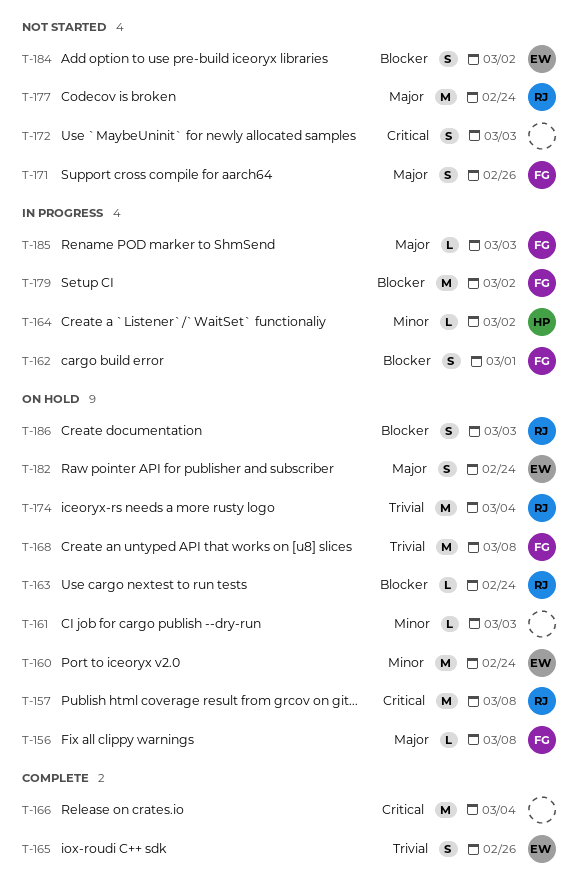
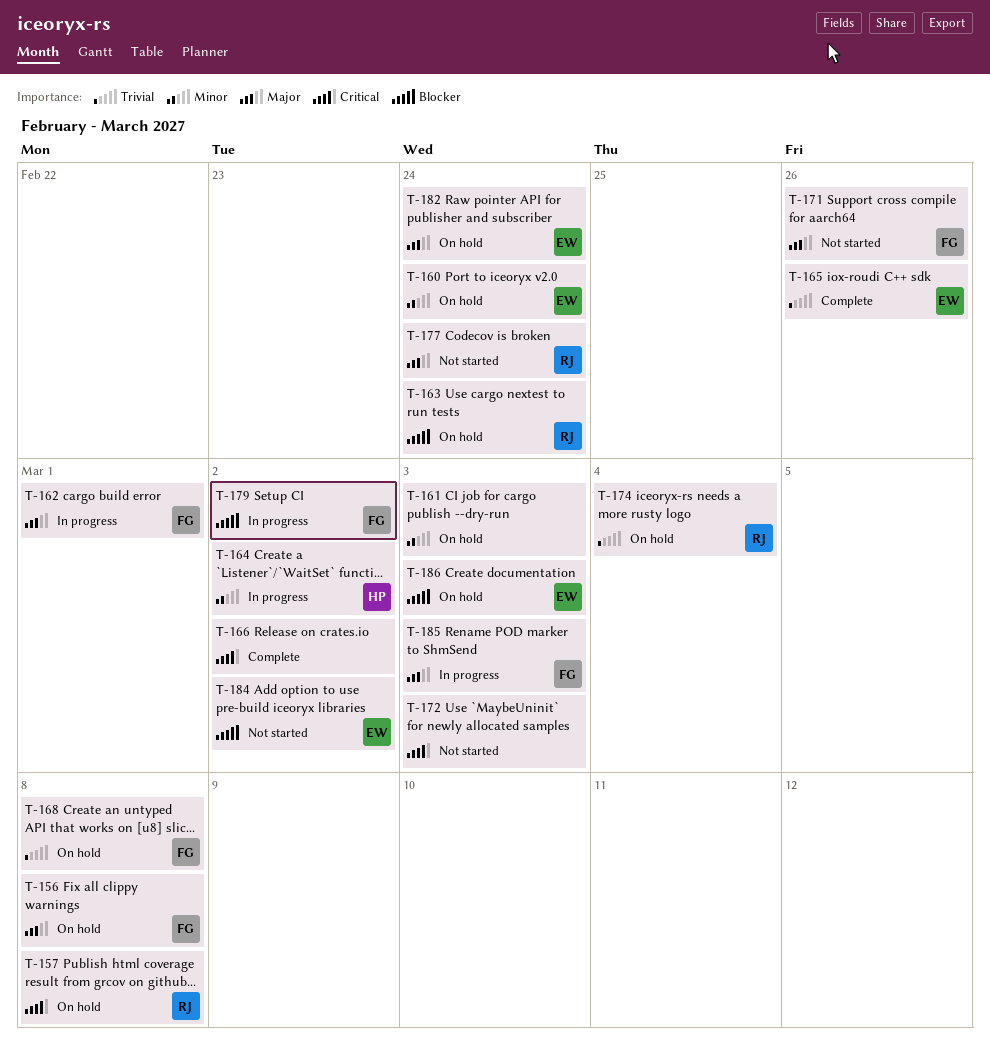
T-162, priority: Blocker -> Major
T-166, due: Mar 4 -> Mar 2
T-186, owner: RJ -> EW

